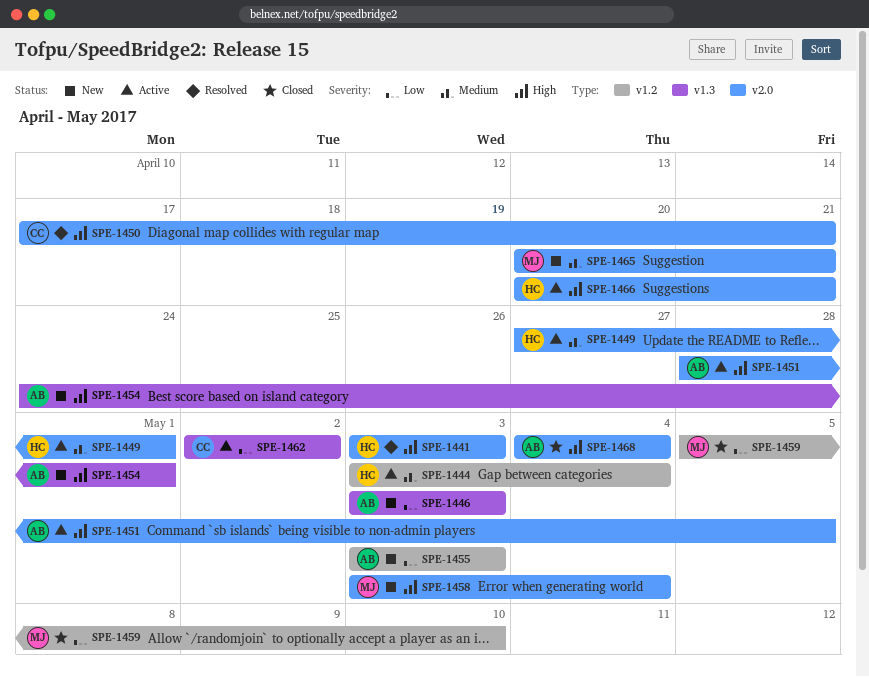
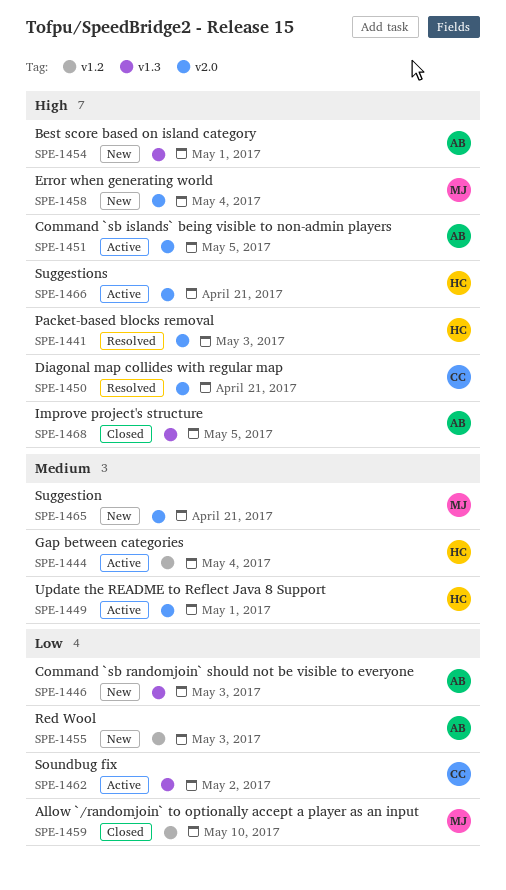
SPE-1468, label: v2.0 -> v1.3
SPE-1468, due: May 4 -> May 5

